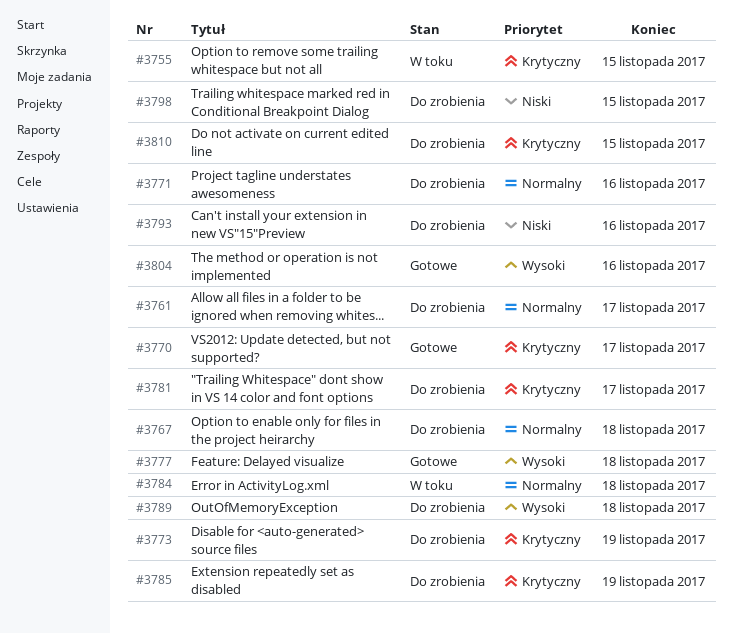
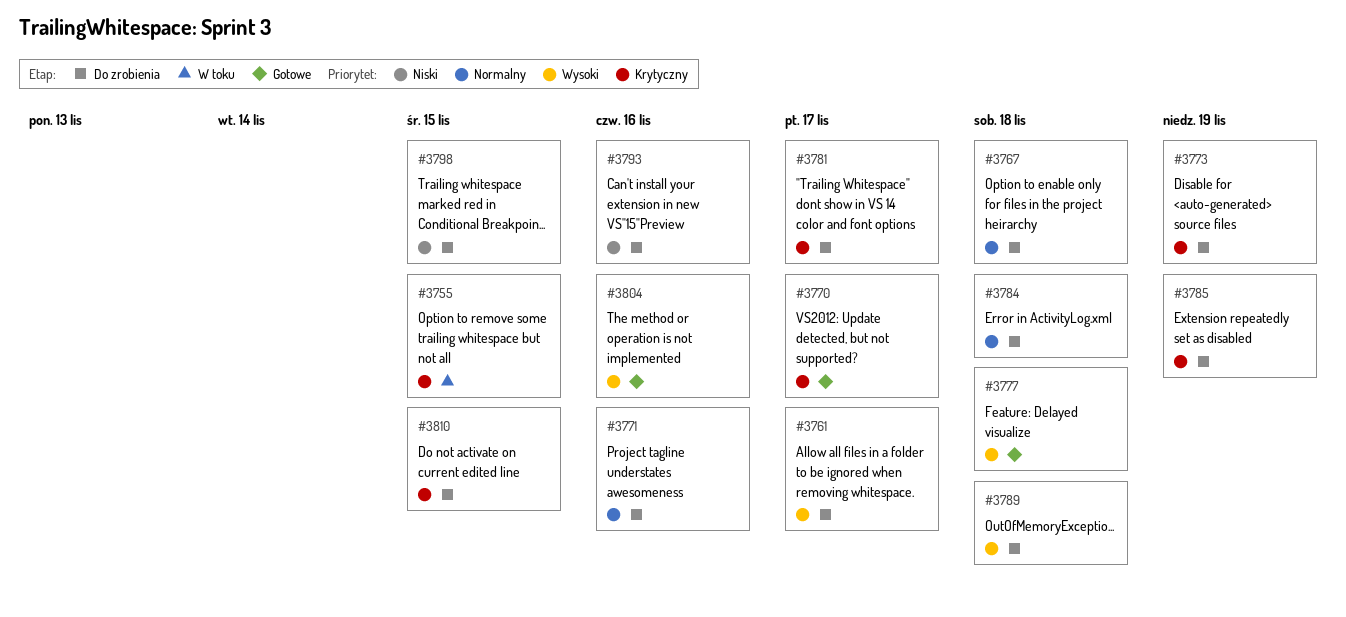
#3761, priority: Normalny -> Wysoki
#3784, status: W toku -> Do zrobienia

